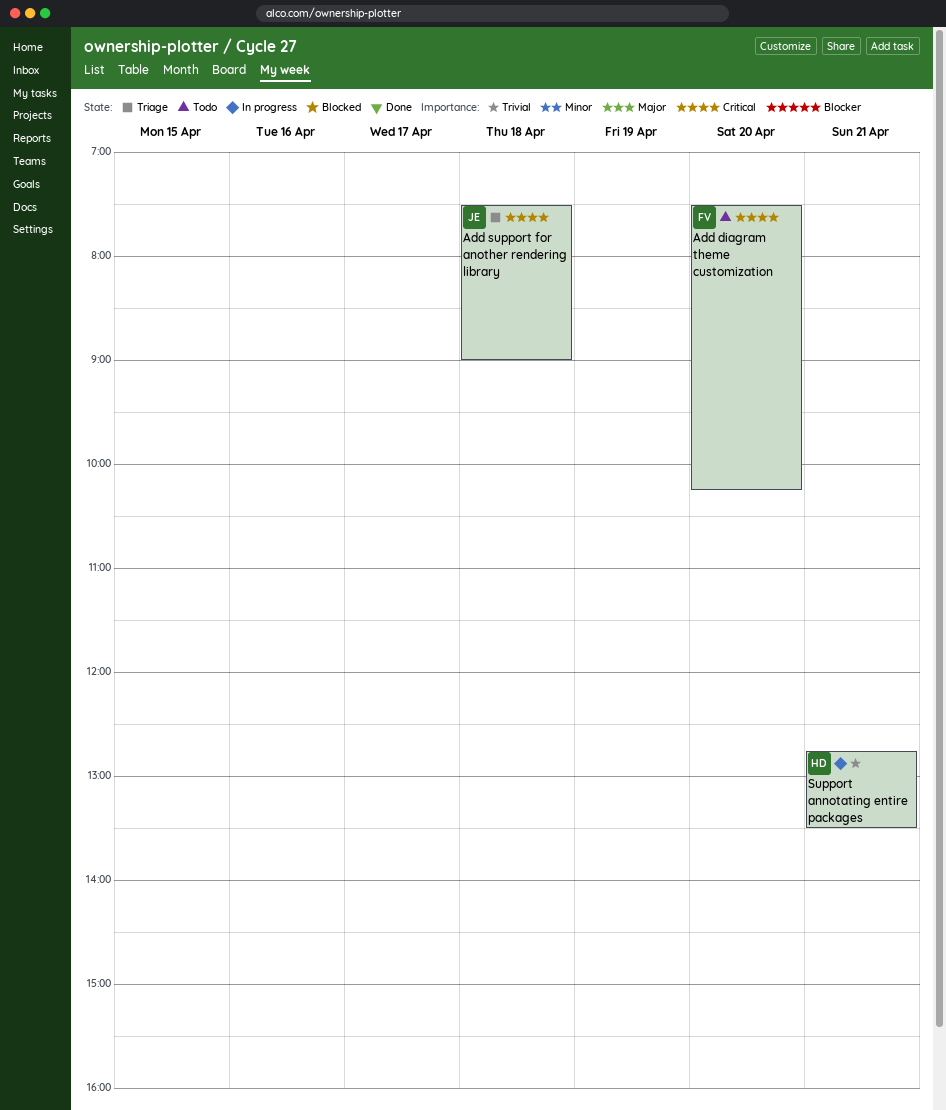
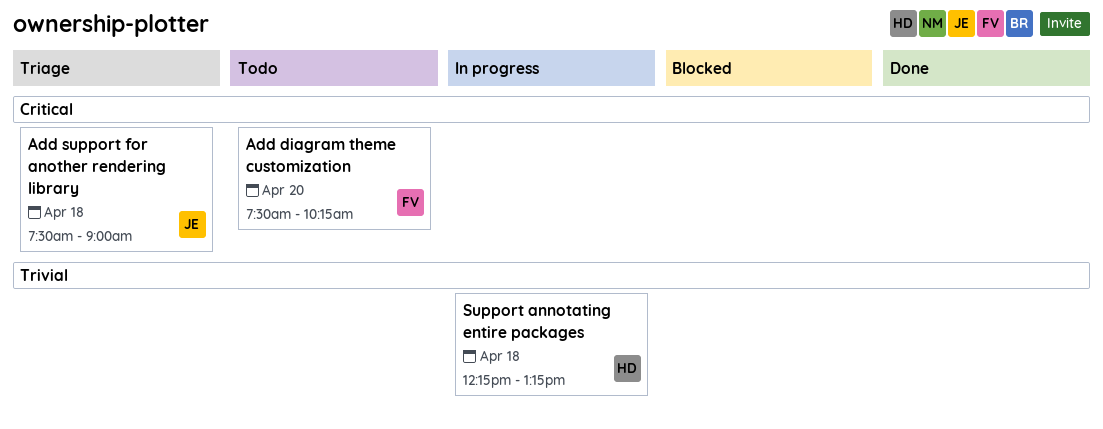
Support annotating entire packages, day: Apr 21 -> Apr 18
Support annotating entire packages, begins: 12:45 -> 12:15
Support annotating entire packages, ends: 13:30 -> 13:15

